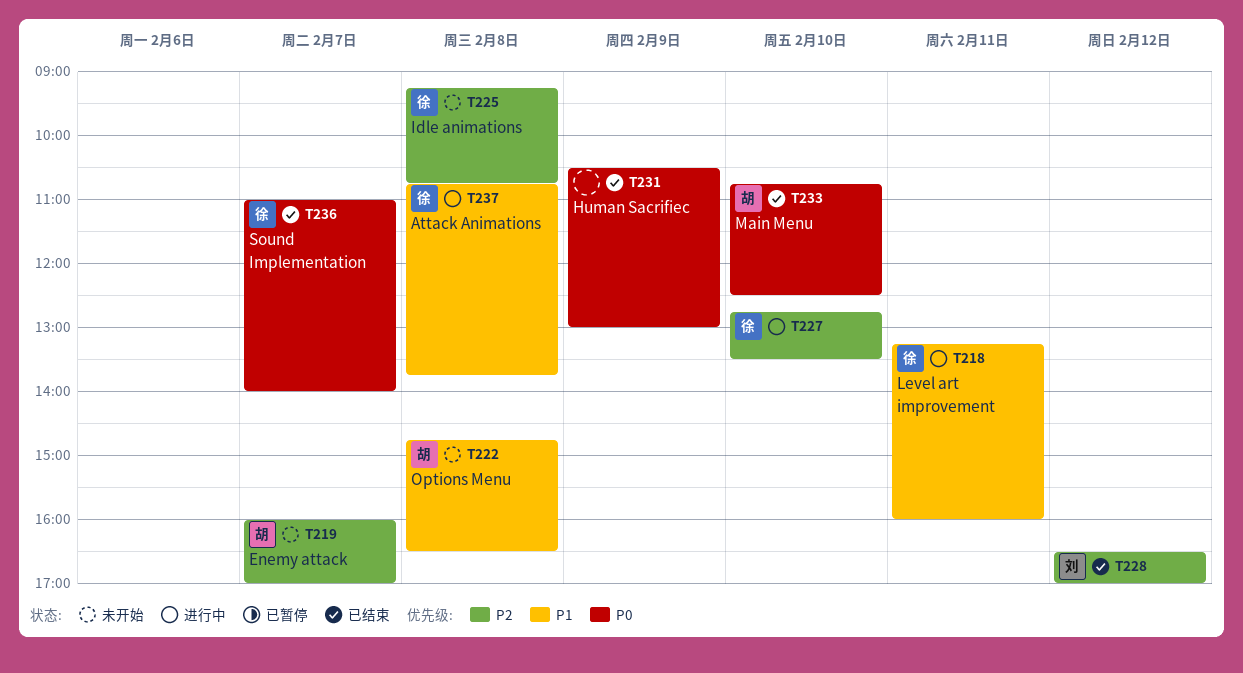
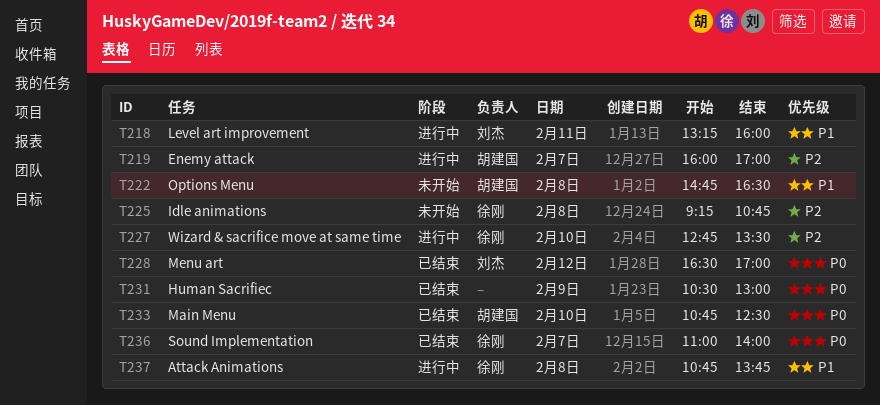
T218, owner: 徐刚 -> 刘杰
T219, status: 未开始 -> 进行中
T228, priority: P2 -> P0

